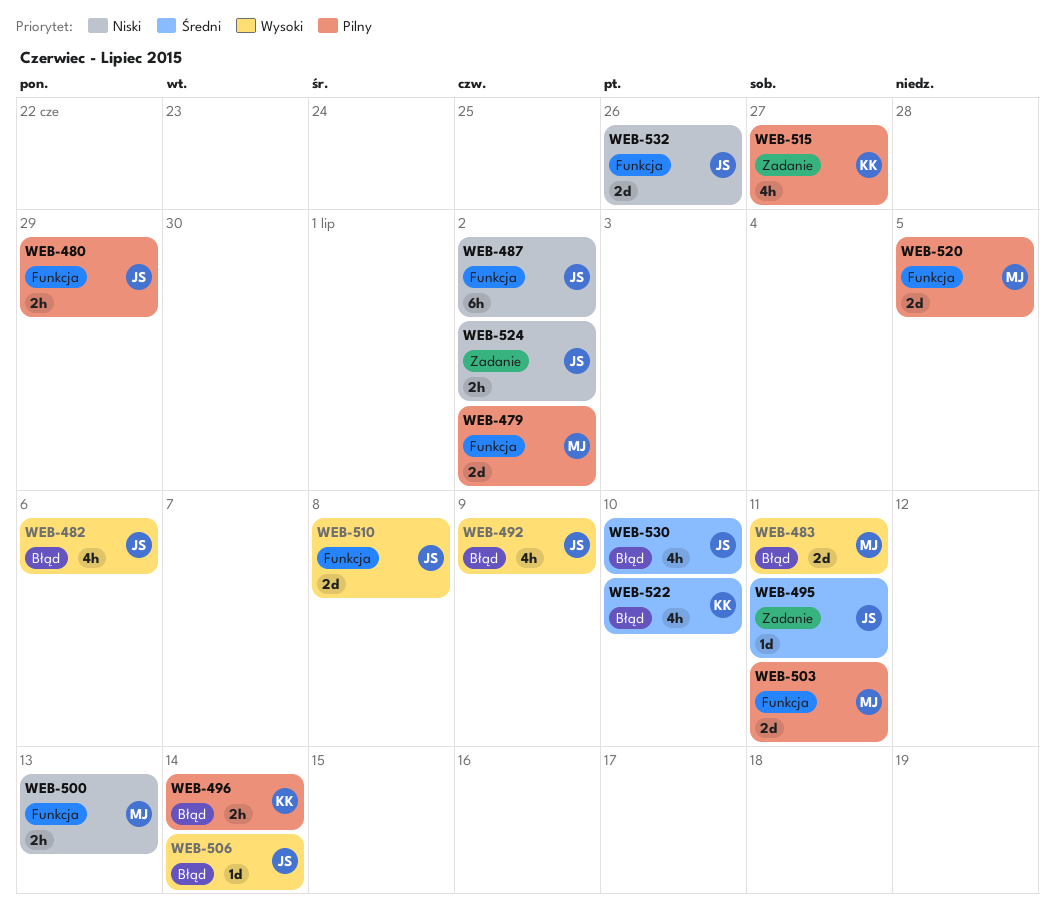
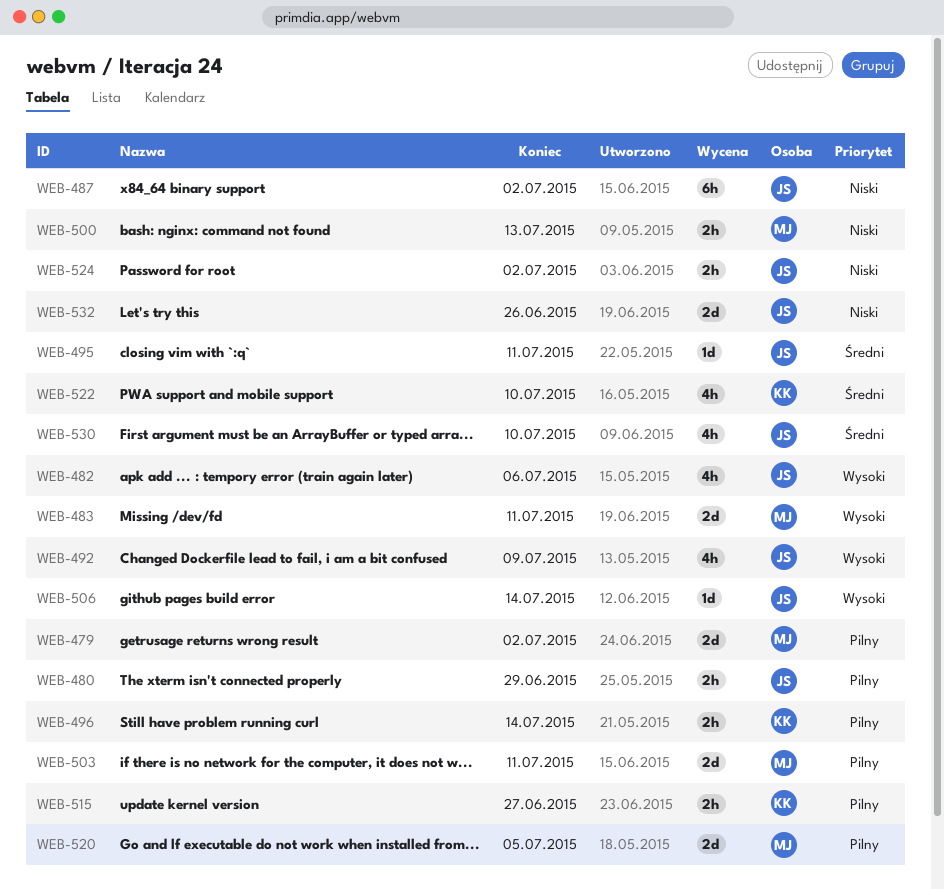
WEB-510: present -> none
WEB-515, estimate: 4h -> 2h

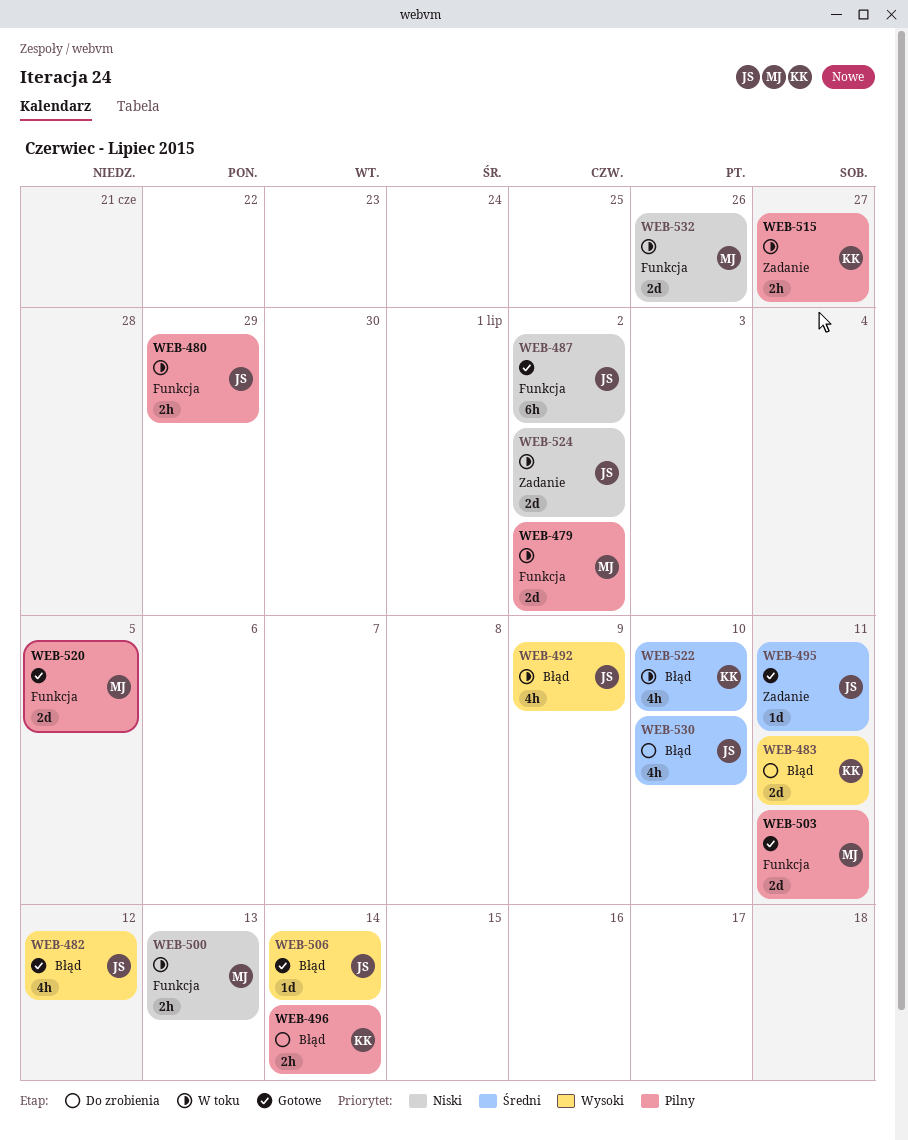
WEB-482, due: Jul 6 -> Jul 12
WEB-483, owner: MJ -> KK
WEB-524, estimate: 2h -> 2d
WEB-532, owner: JS -> MJ

